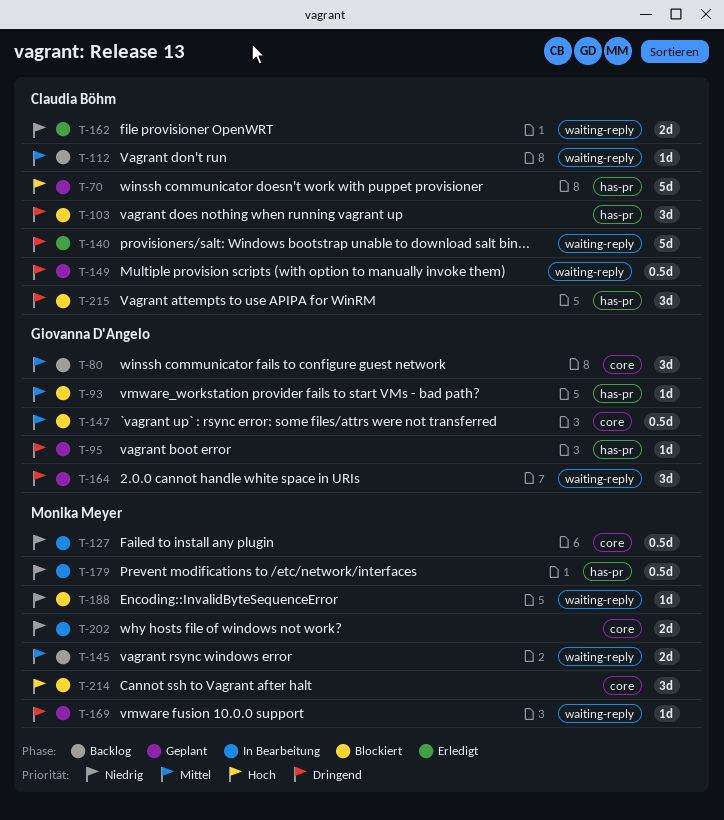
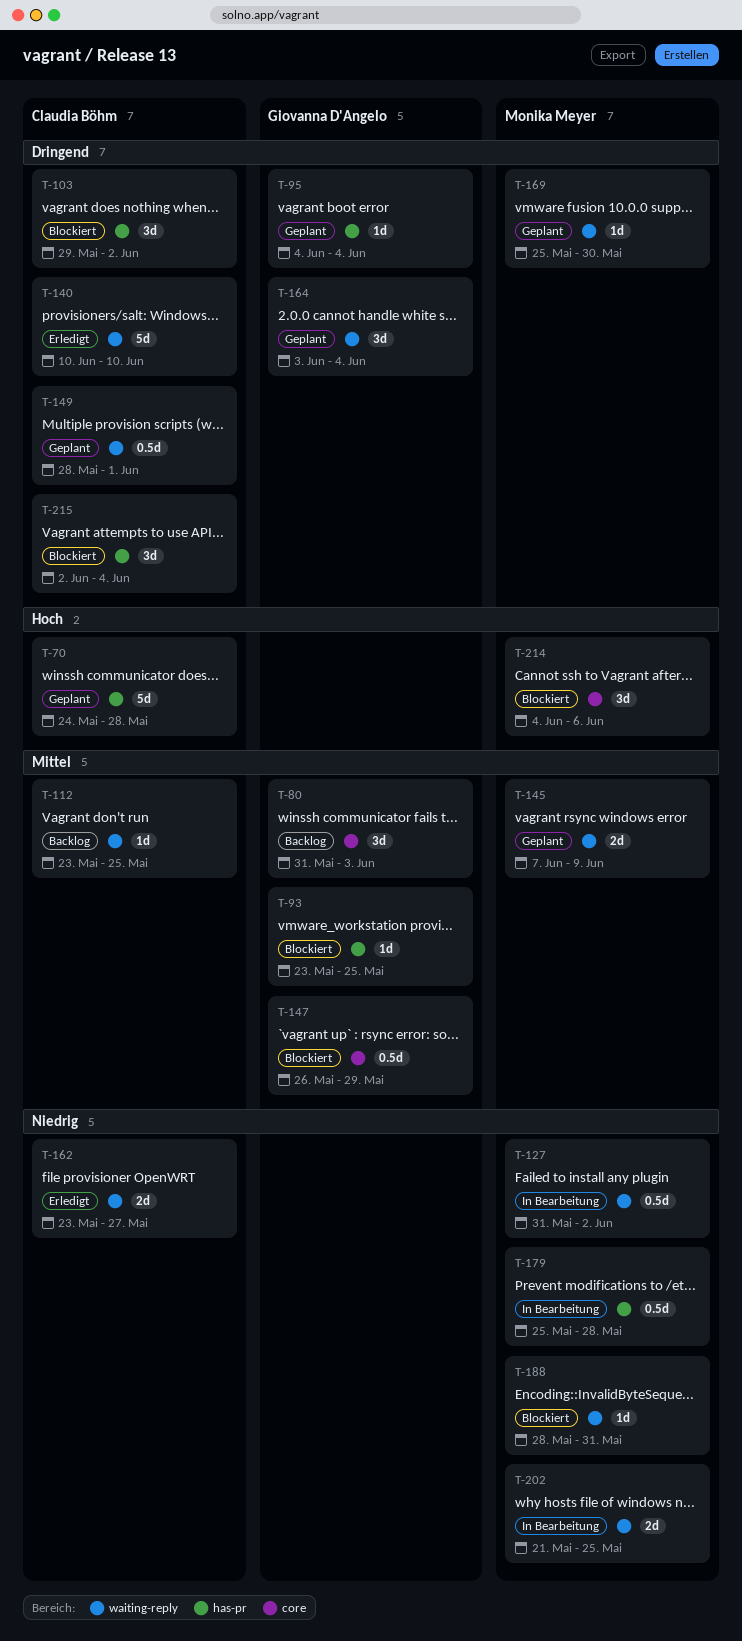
T-127, label: core -> waiting-reply
T-145, status: Backlog -> Geplant
T-202, label: core -> waiting-reply

